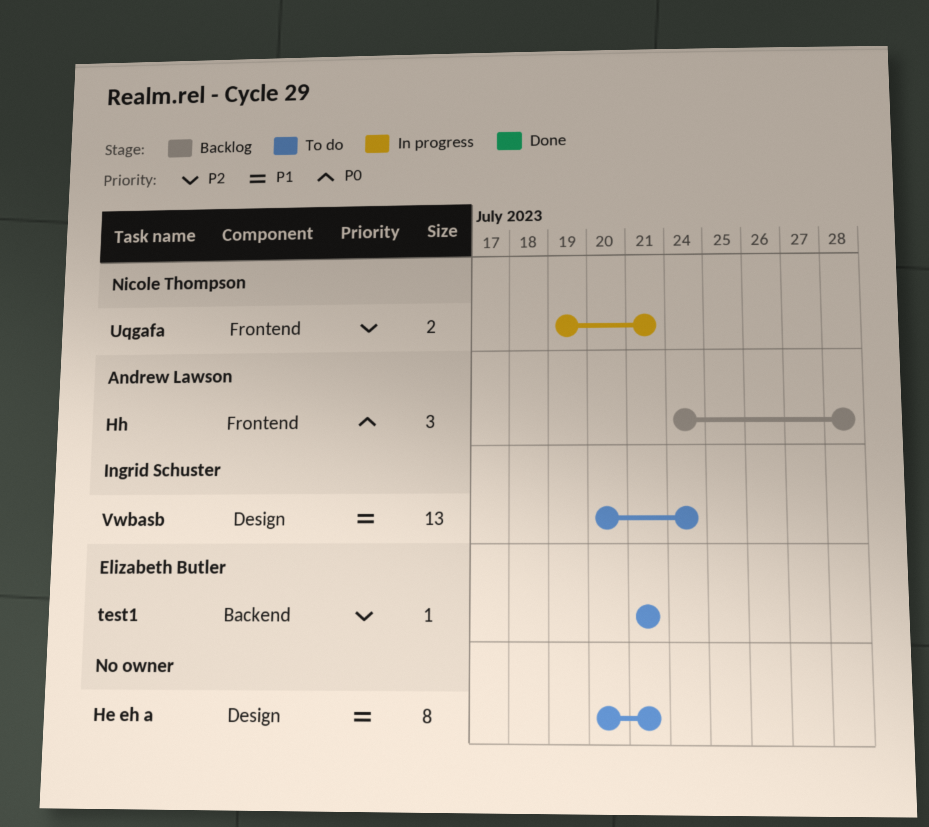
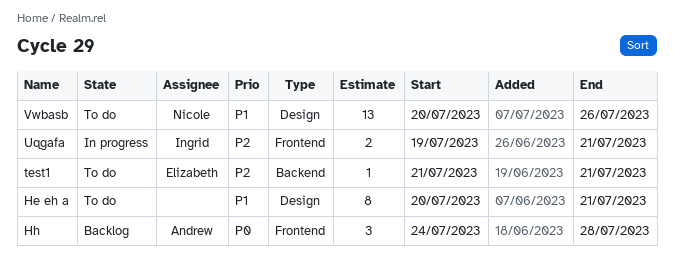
Uqgafa, owner: Nicole Thompson -> Ingrid Schuster
Vwbasb, owner: Ingrid Schuster -> Nicole Thompson
Vwbasb, due: Jul 24 -> Jul 26

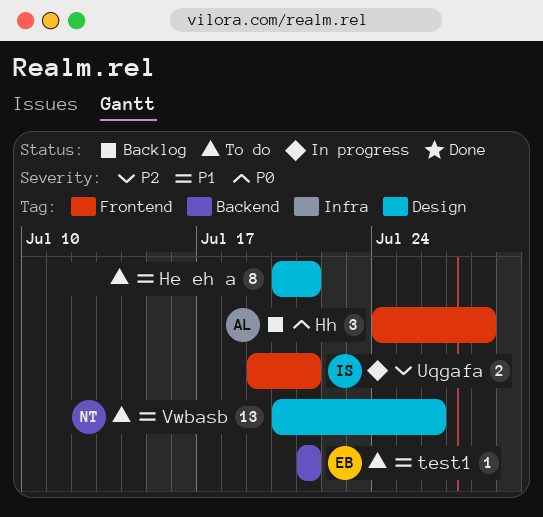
test1, priority: P2 -> P1

